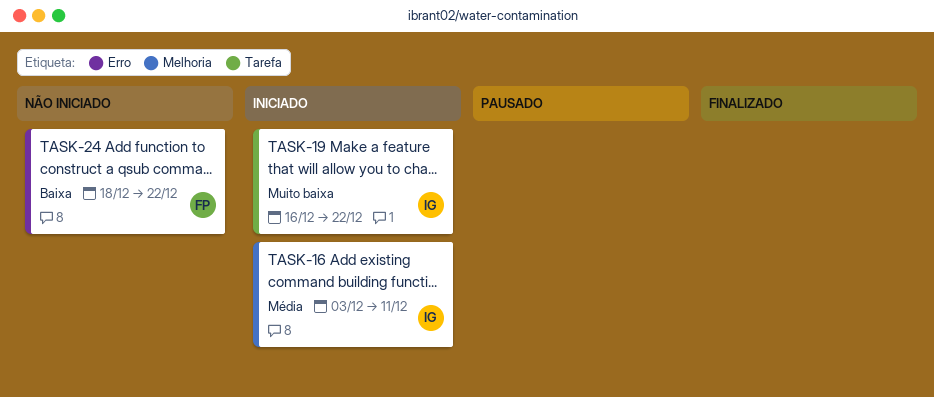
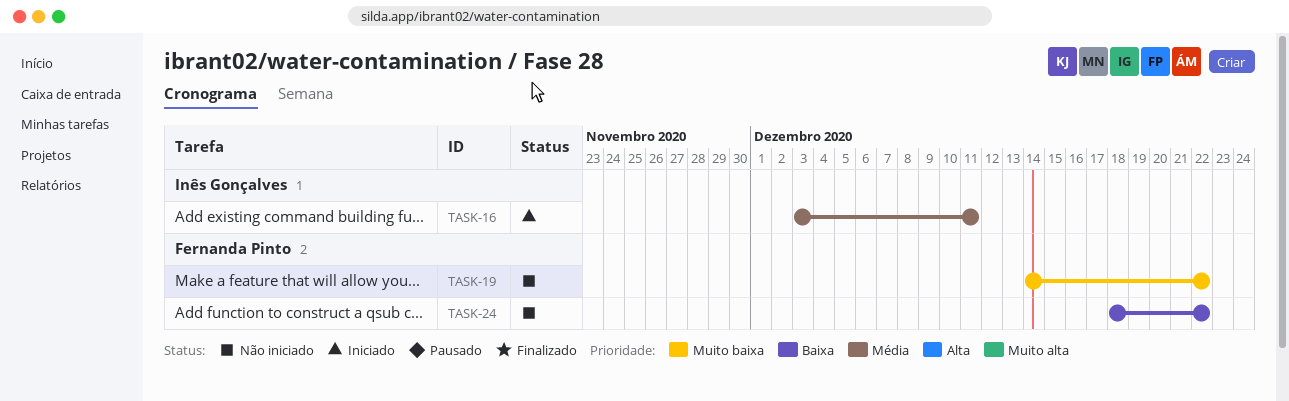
TASK-19, status: Iniciado -> Não iniciado
TASK-19, owner: Inês Gonçalves -> Fernanda Pinto
TASK-19, start: Dec 16 -> Dec 14

